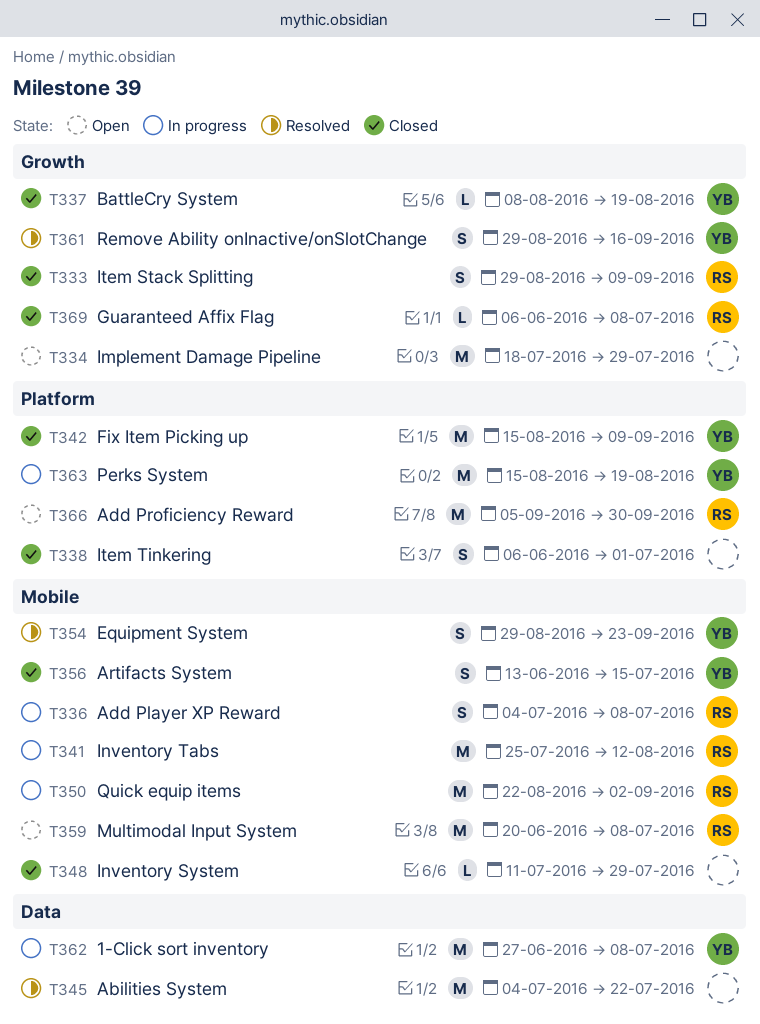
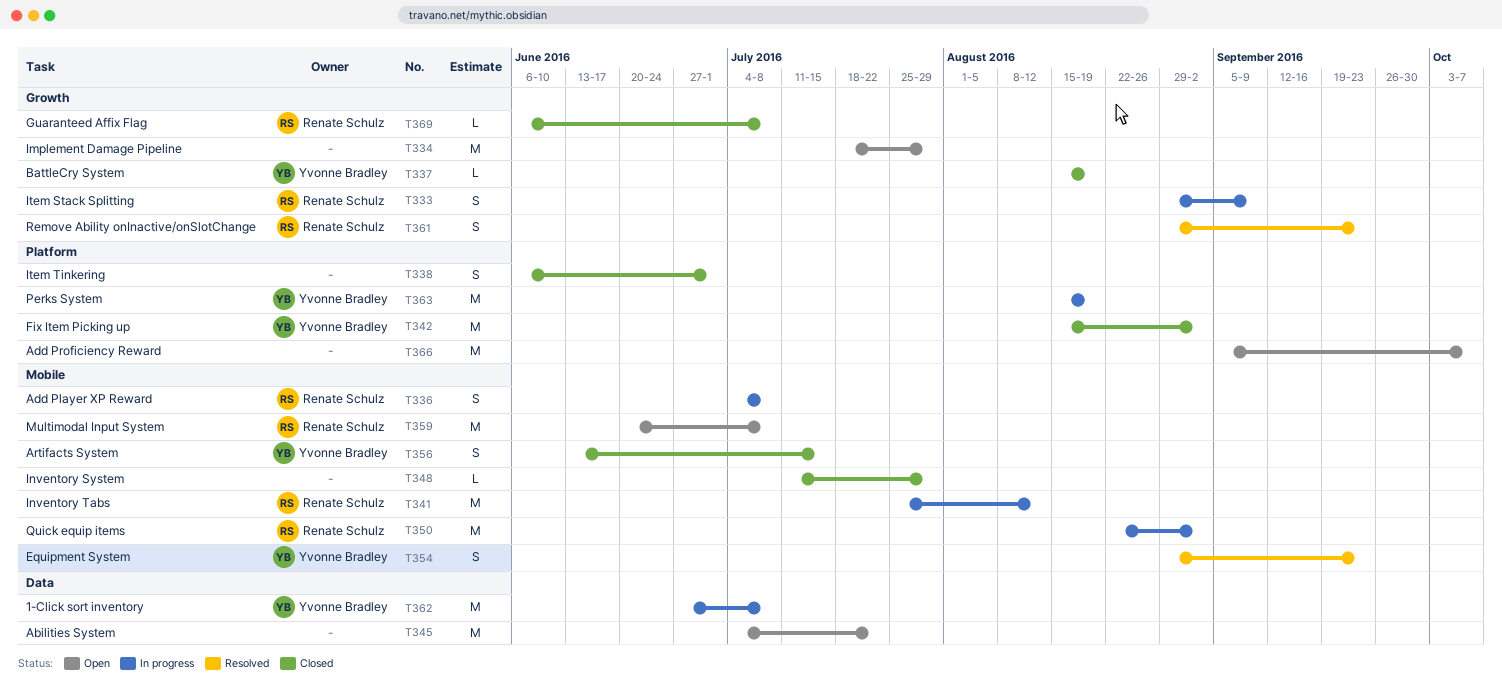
T333, status: Closed -> In progress
T337, start: Aug 8 -> Aug 15
T342, due: Sep 9 -> Sep 2
T345, status: Resolved -> Open
T361, owner: Yvonne Bradley -> Renate Schulz
T361, due: Sep 16 -> Sep 23
T366, owner: Renate Schulz -> none
T366, due: Sep 30 -> Oct 7

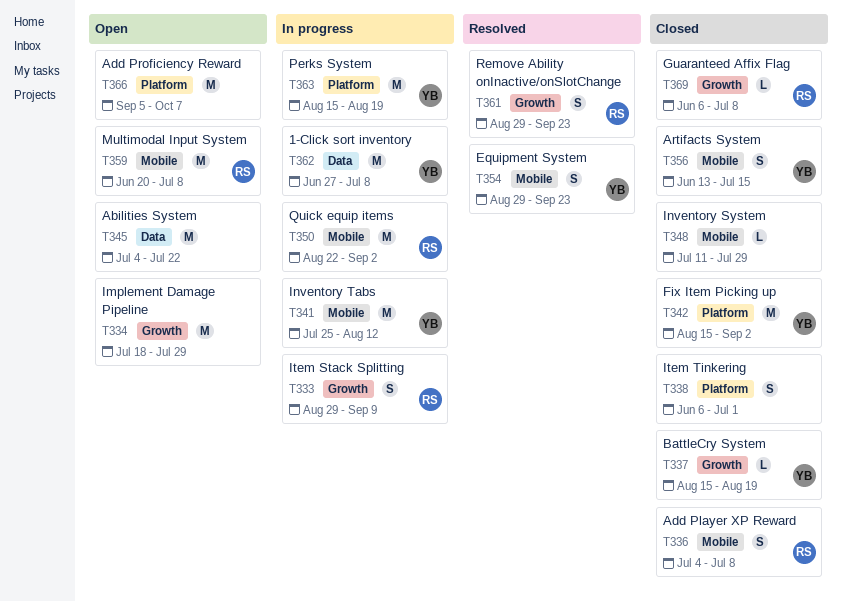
T336, status: In progress -> Closed
T341, owner: Renate Schulz -> Yvonne Bradley

